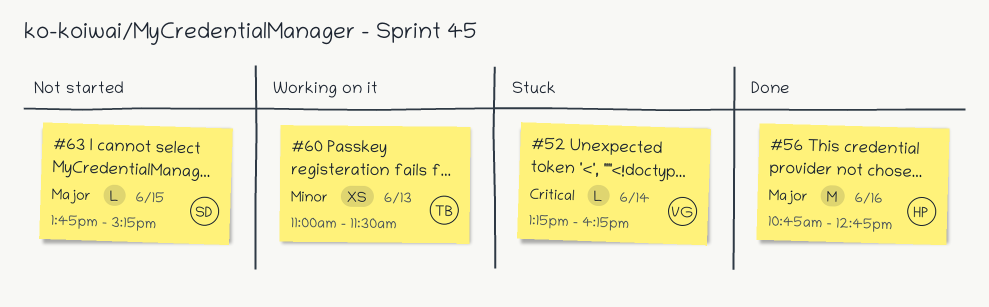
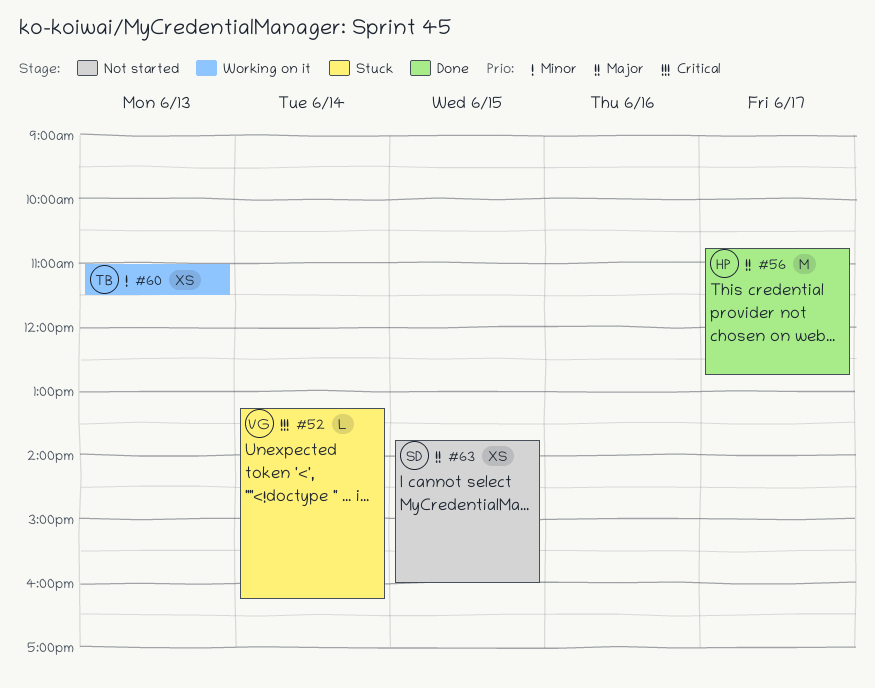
#56, day: Jun 16 -> Jun 17
#63, estimate: L -> XS
#63, ends: 15:15 -> 16:00

